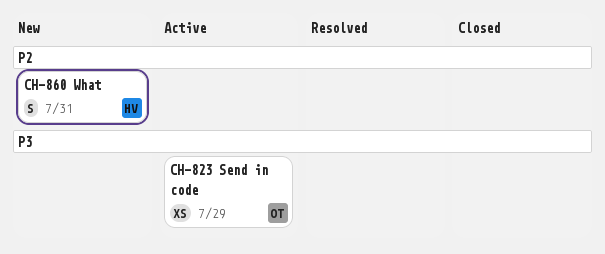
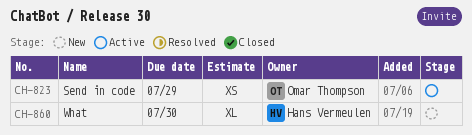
CH-860, estimate: S -> XL
CH-860, due: Jul 31 -> Jul 30

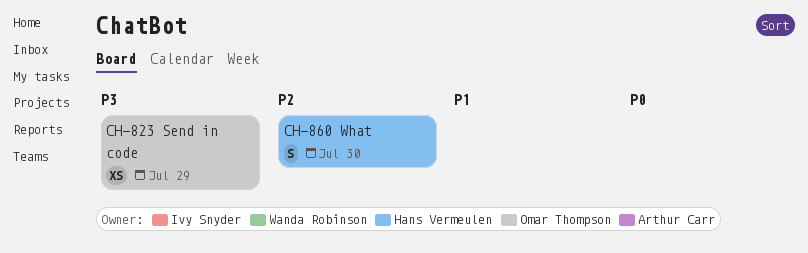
CH-860, estimate: XL -> S

